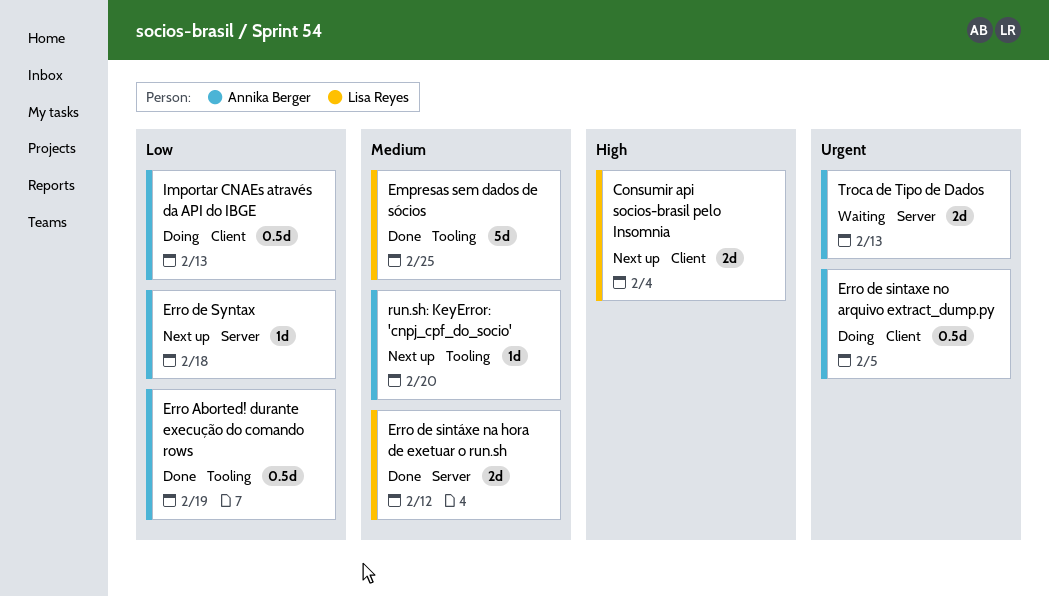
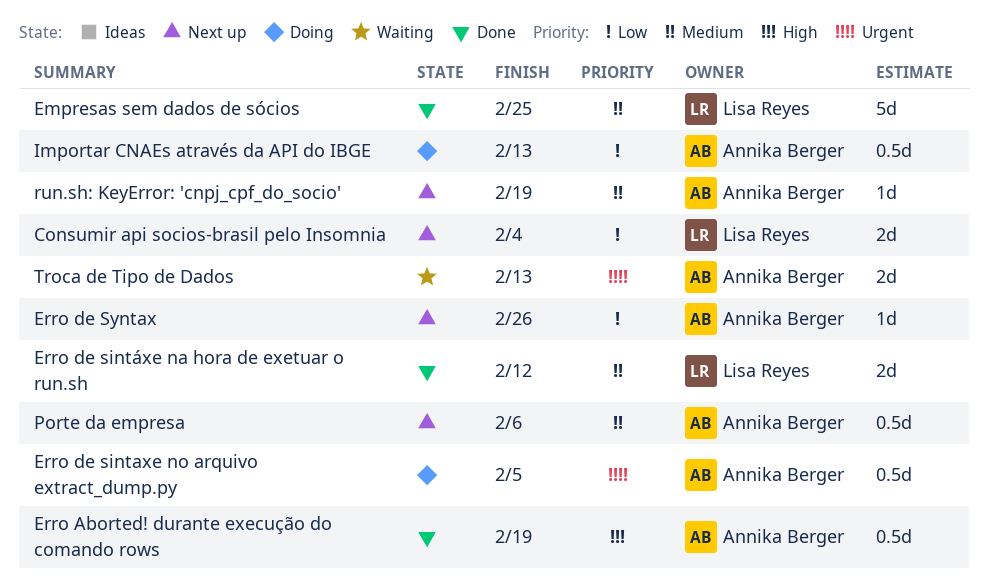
Consumir api socios-brasil pelo Insomnia, priority: High -> Low
Erro Aborted! durante execução do comando rows, priority: Low -> High
Erro de Syntax, due: Feb 18 -> Feb 26
Porte da empresa: none -> present
run.sh: KeyError: 'cnpj_cpf_do_socio', due: Feb 20 -> Feb 19

